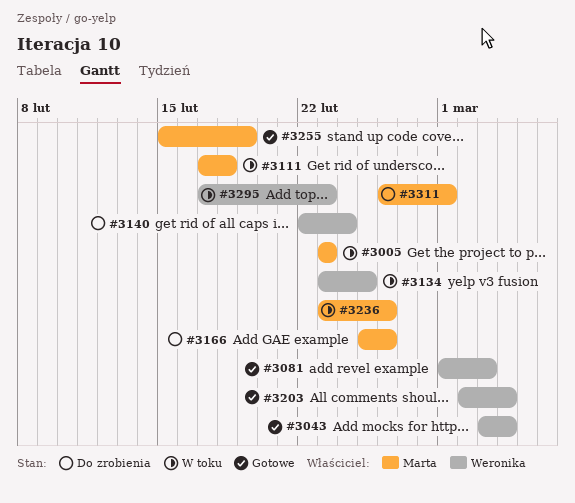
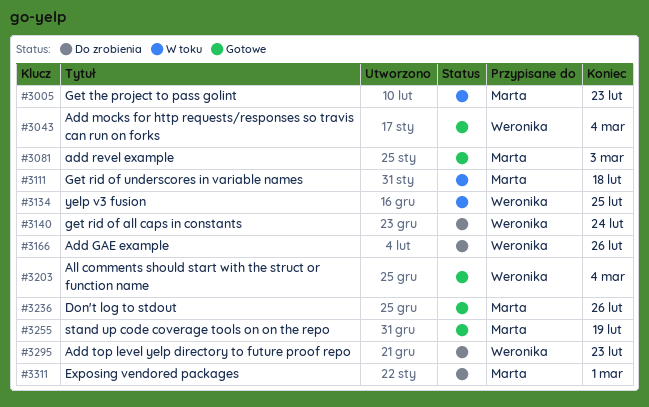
#3081, owner: Weronika -> Marta
#3166, owner: Marta -> Weronika
#3236, status: W toku -> Gotowe
#3295, status: W toku -> Do zrobienia

